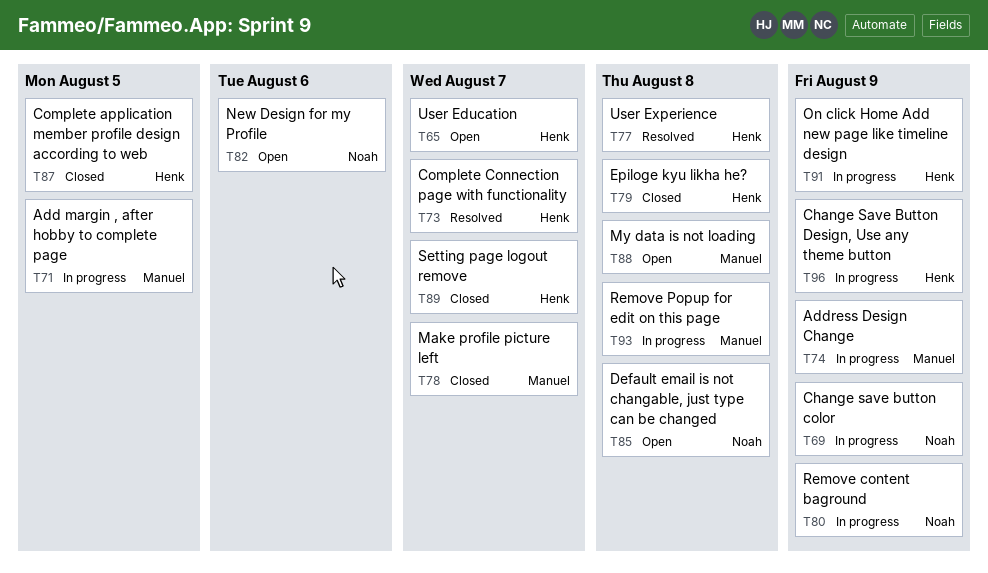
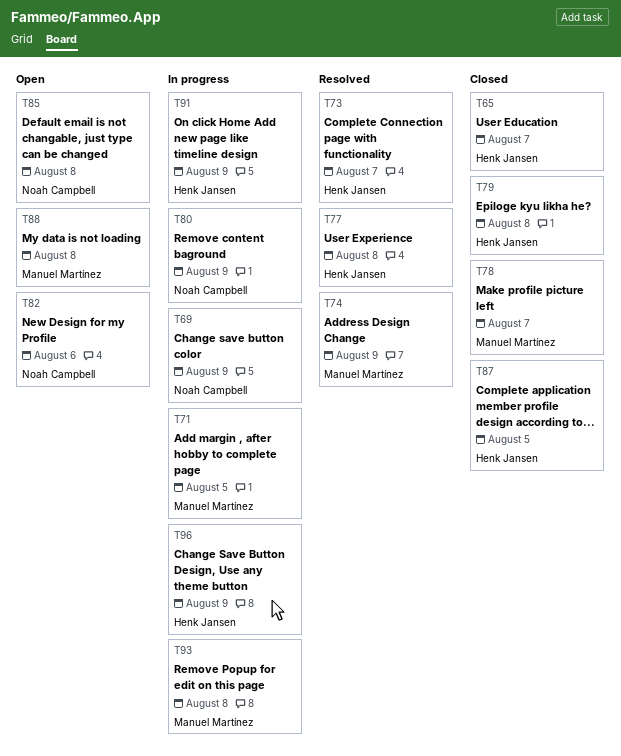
T65, status: Open -> Closed
T74, status: In progress -> Resolved
T89: present -> none

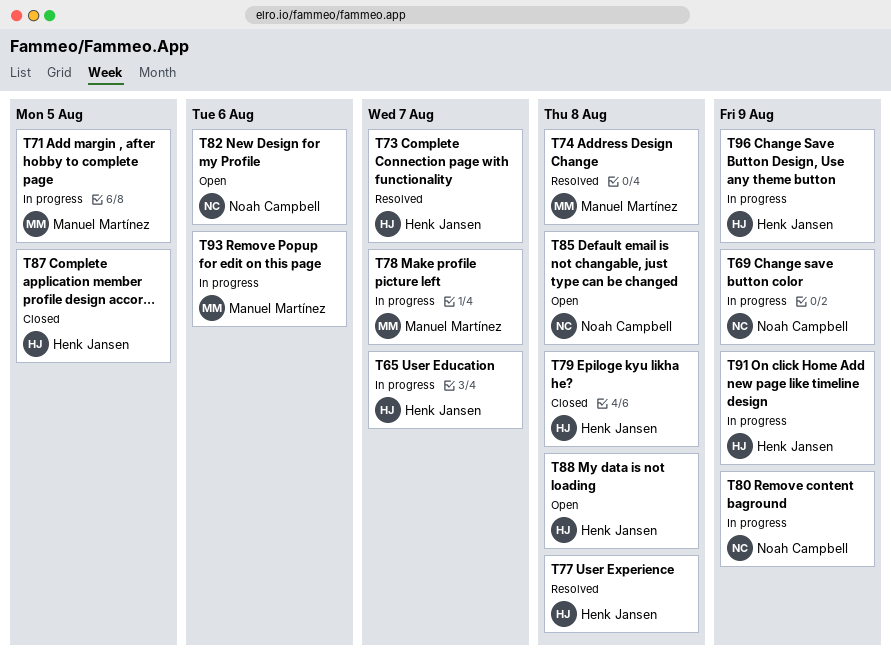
T65, status: Closed -> In progress
T74, due: Aug 9 -> Aug 8
T78, status: Closed -> In progress
T88, owner: Manuel Martínez -> Henk Jansen
T93, due: Aug 8 -> Aug 6

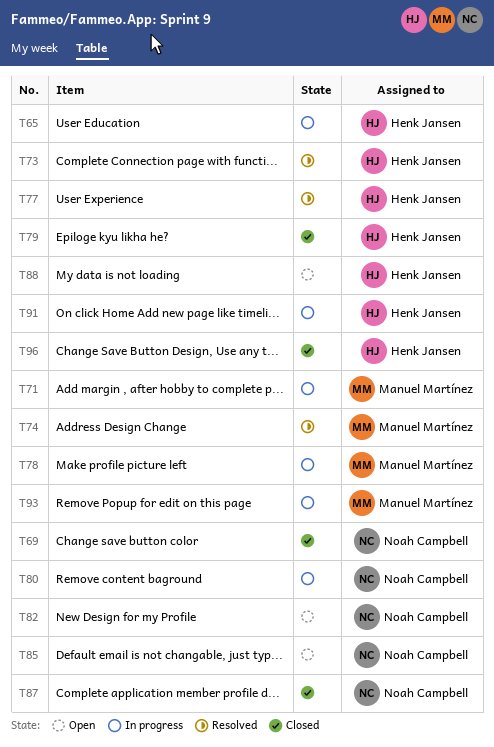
T69, status: In progress -> Closed
T87, owner: Henk Jansen -> Noah Campbell
T96, status: In progress -> Closed

